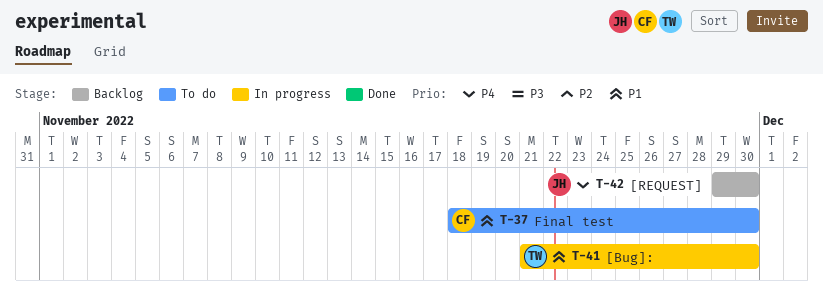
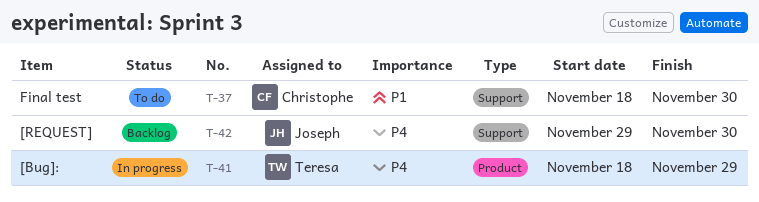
T-41, priority: P1 -> P4
T-41, start: Nov 21 -> Nov 18
T-41, due: Nov 30 -> Nov 29

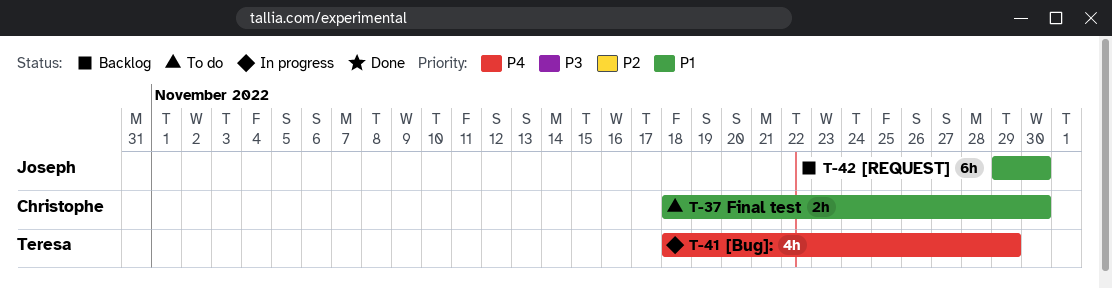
T-42, priority: P4 -> P1

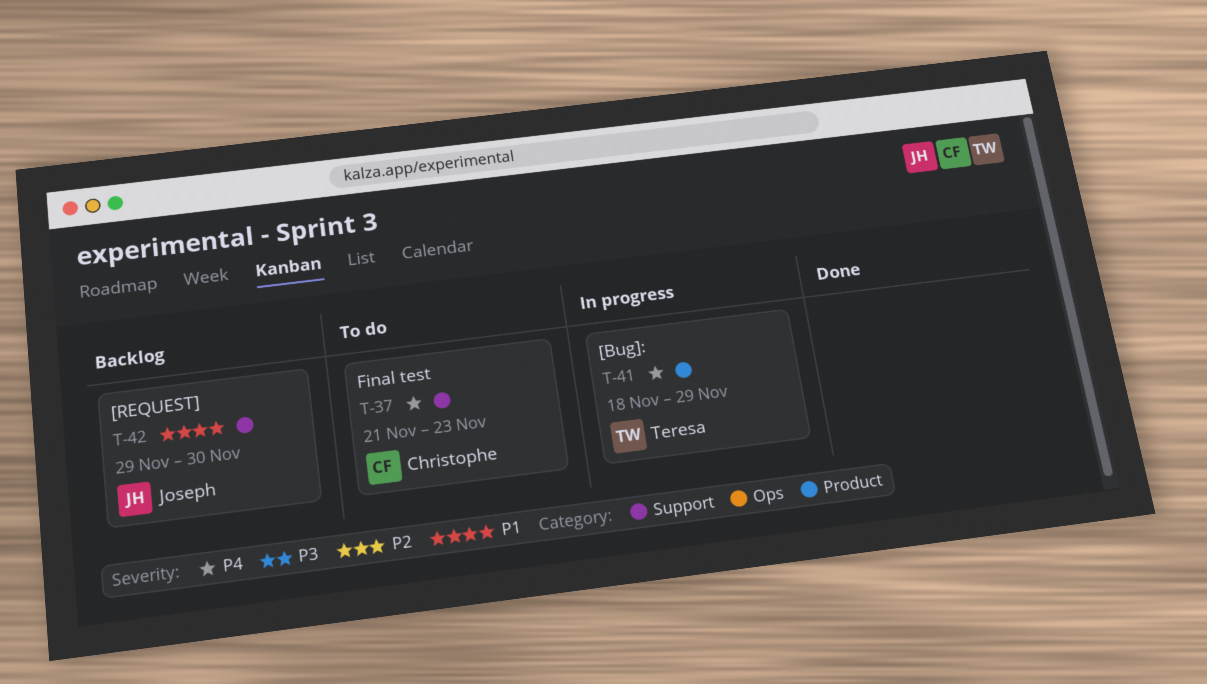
T-37, priority: P1 -> P4
T-37, start: Nov 18 -> Nov 21
T-37, due: Nov 30 -> Nov 23

